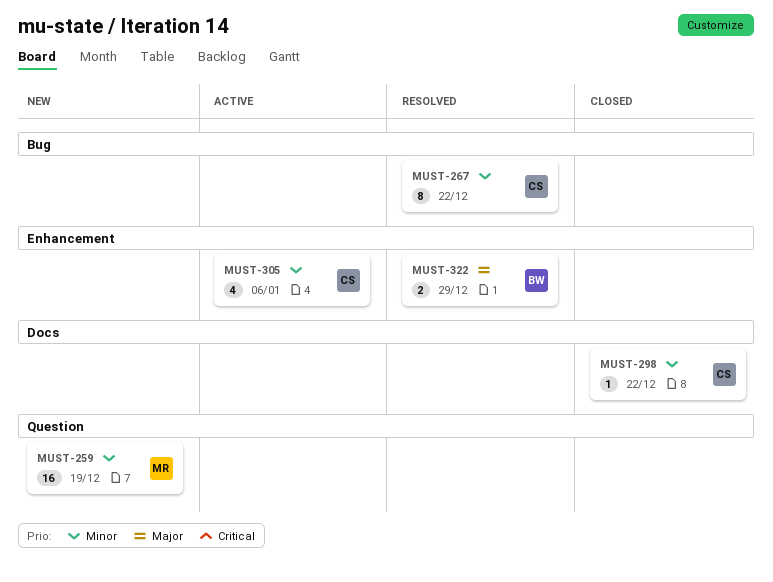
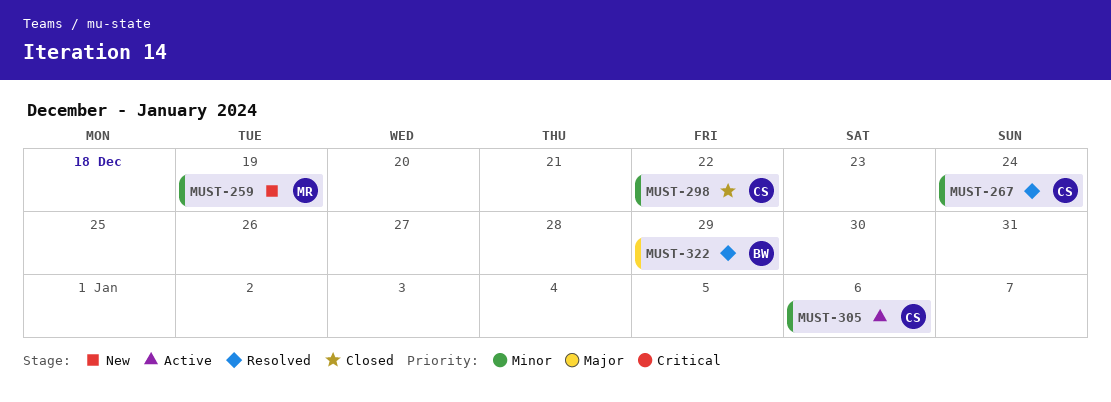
MUST-267, due: Dec 22 -> Dec 24

